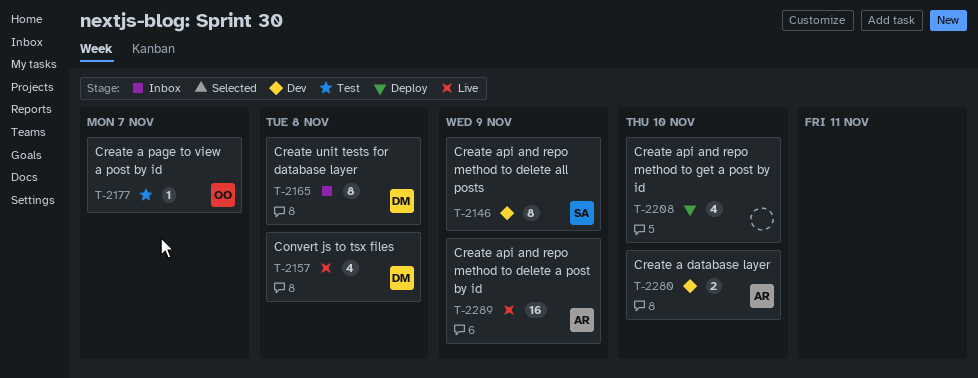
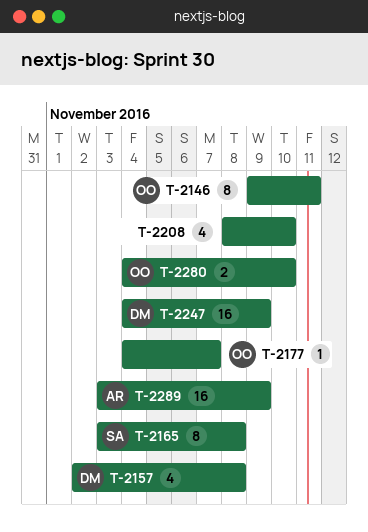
T-2146, owner: SA -> OO
T-2146, due: Nov 9 -> Nov 11
T-2165, owner: DM -> SA
T-2247: none -> present
T-2280, owner: AR -> OO

